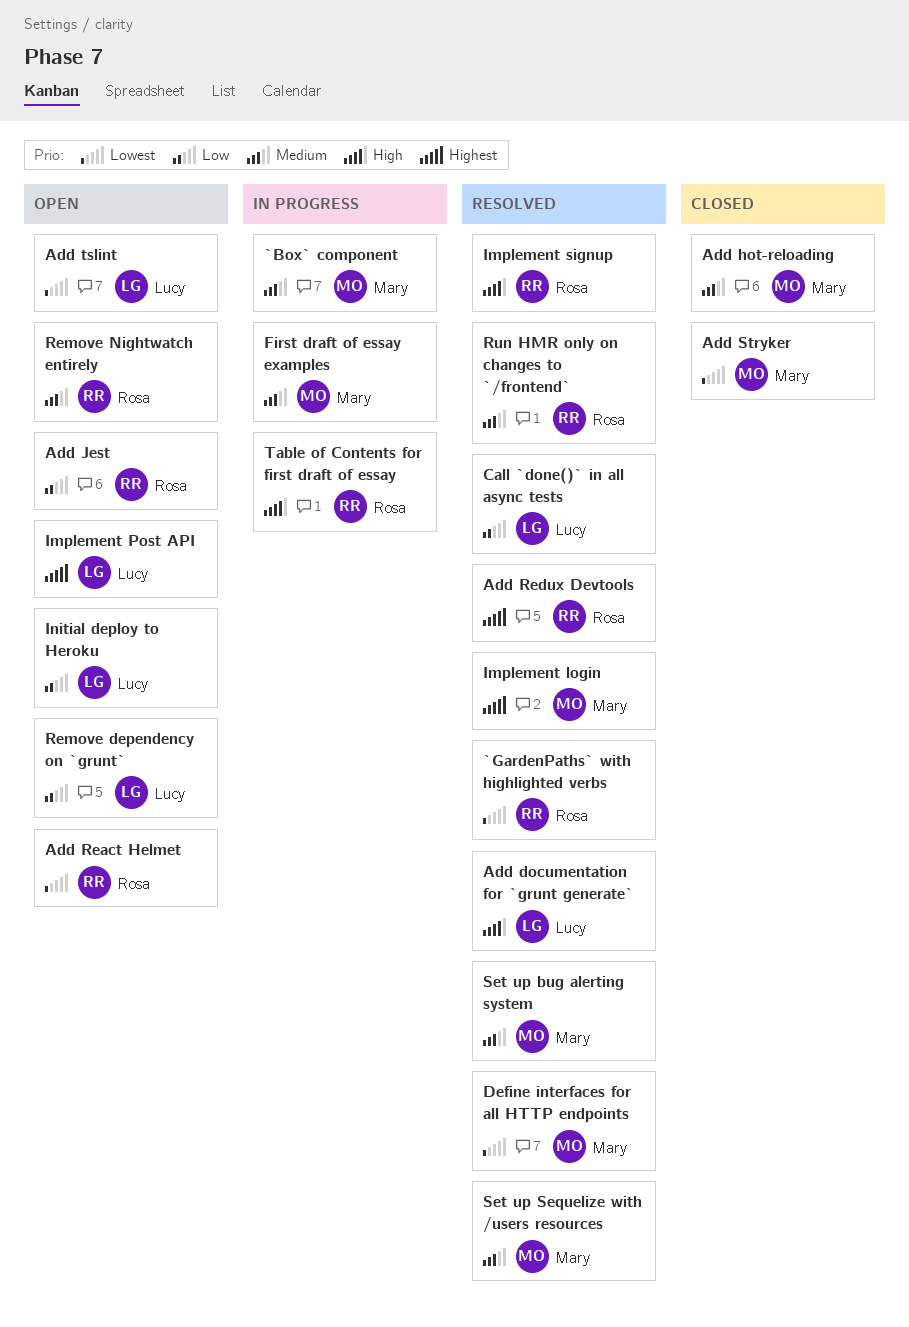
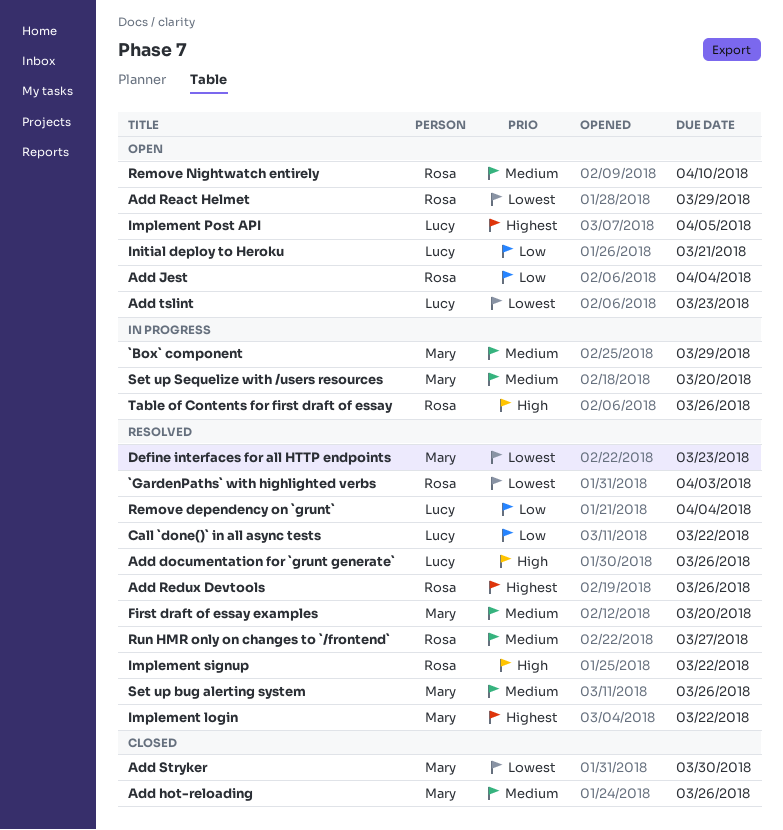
First draft of essay examples, status: In progress -> Resolved
Remove dependency on `grunt`, status: Open -> Resolved
Set up Sequelize with /users resources, status: Resolved -> In progress

